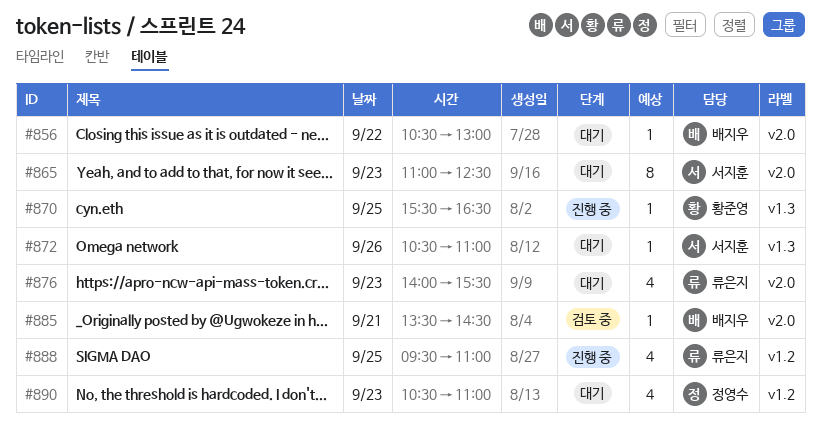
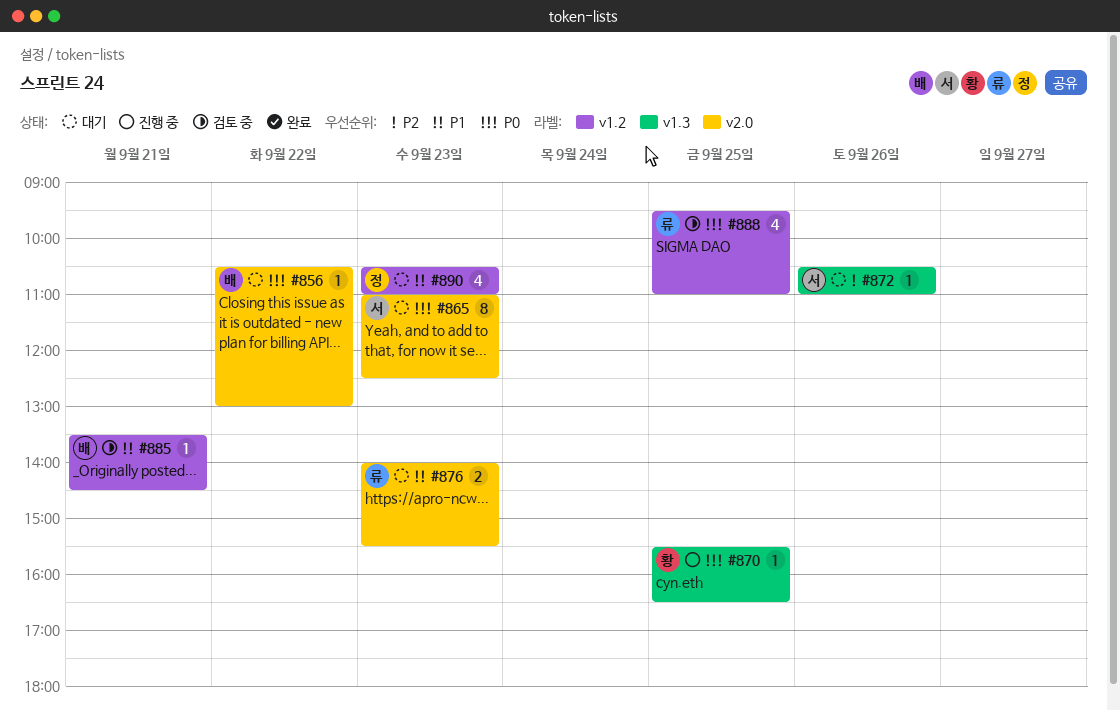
#876, estimate: 4 -> 2
#885, label: v2.0 -> v1.2
#888, status: 진행 중 -> 검토 중

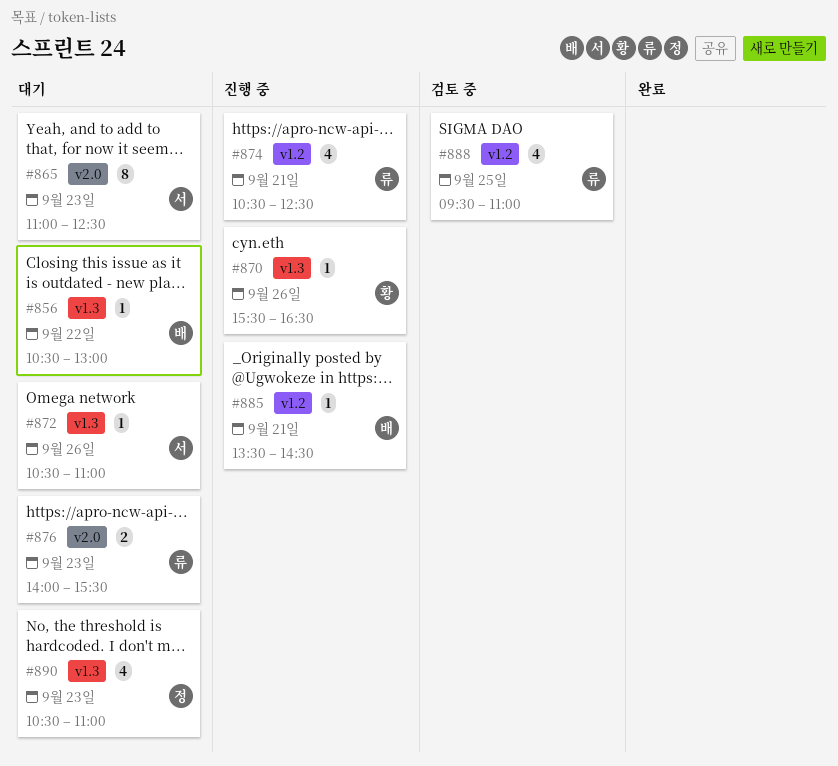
#856, label: v2.0 -> v1.3
#870, day: Sep 25 -> Sep 26
#874: none -> present
#885, status: 검토 중 -> 진행 중
#890, label: v1.2 -> v1.3

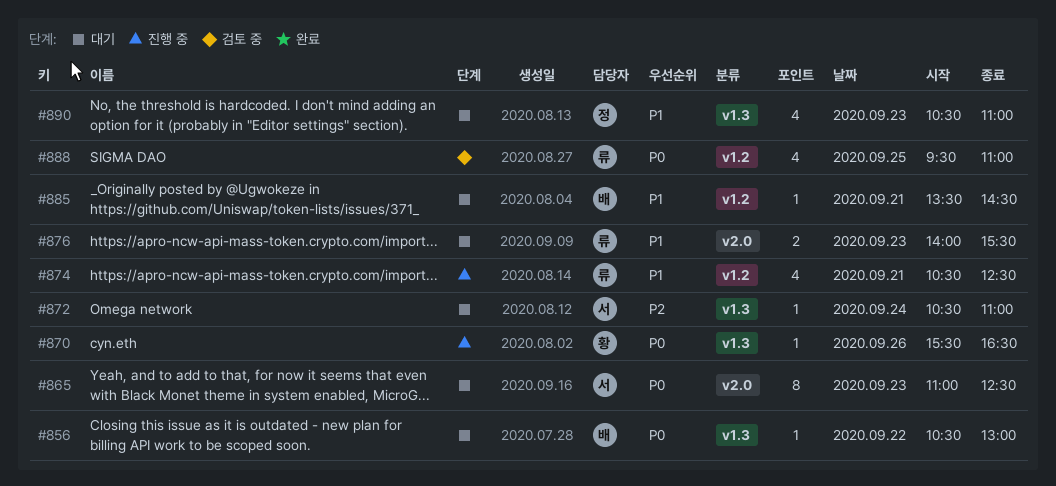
#872, day: Sep 26 -> Sep 24
#885, status: 진행 중 -> 대기

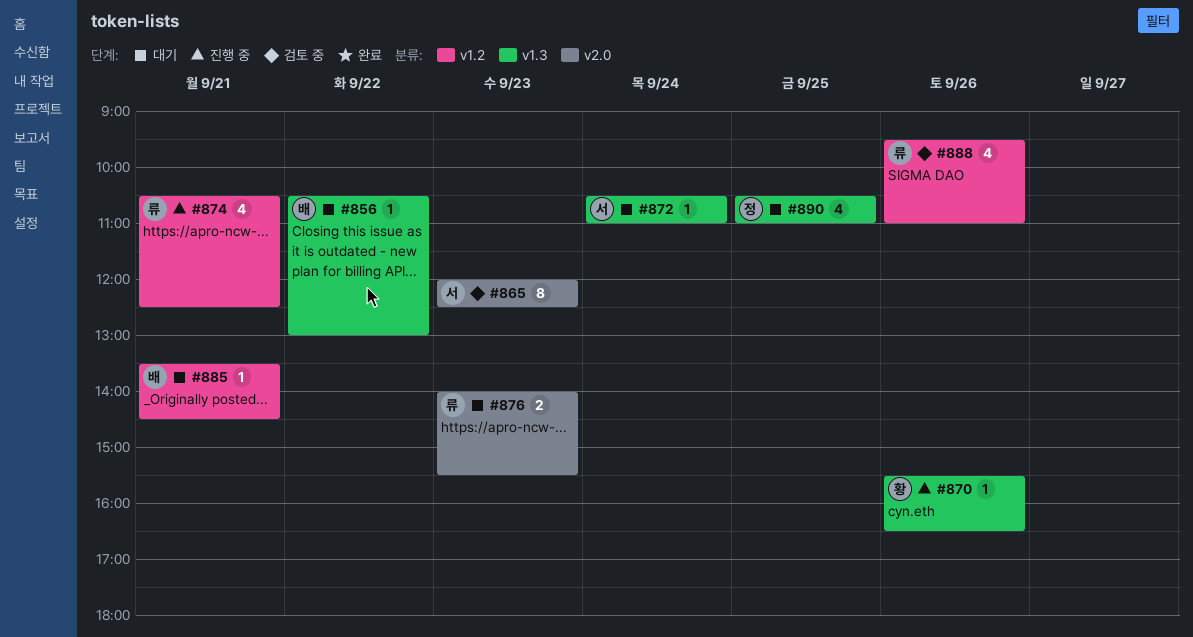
#865, status: 대기 -> 검토 중
#865, begins: 11:00 -> 12:00
#888, day: Sep 25 -> Sep 26
#890, day: Sep 23 -> Sep 25

